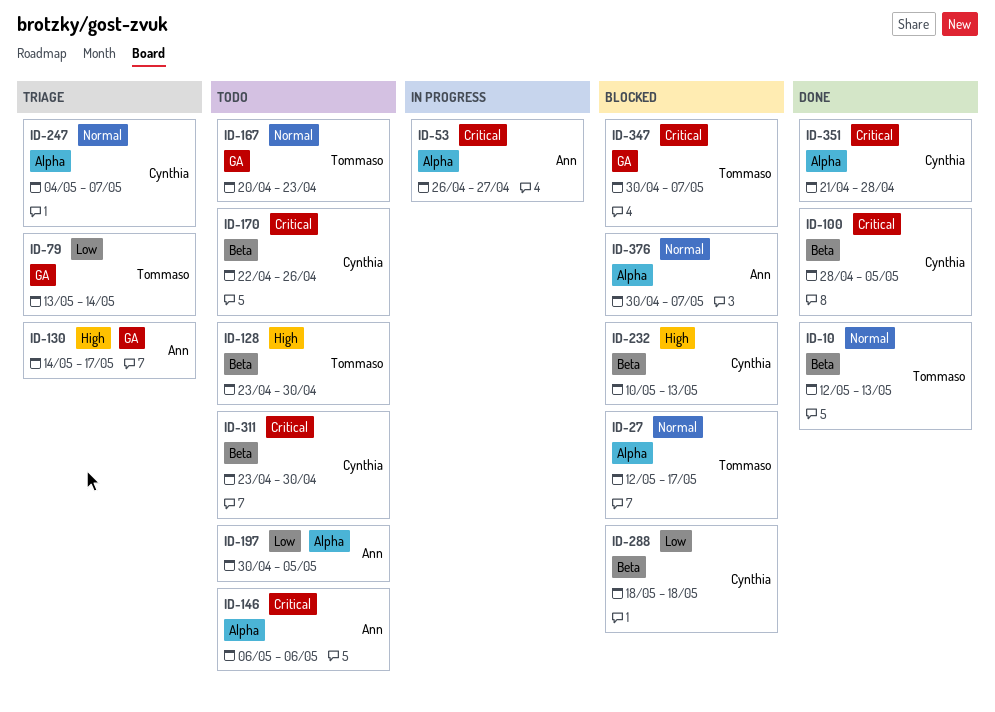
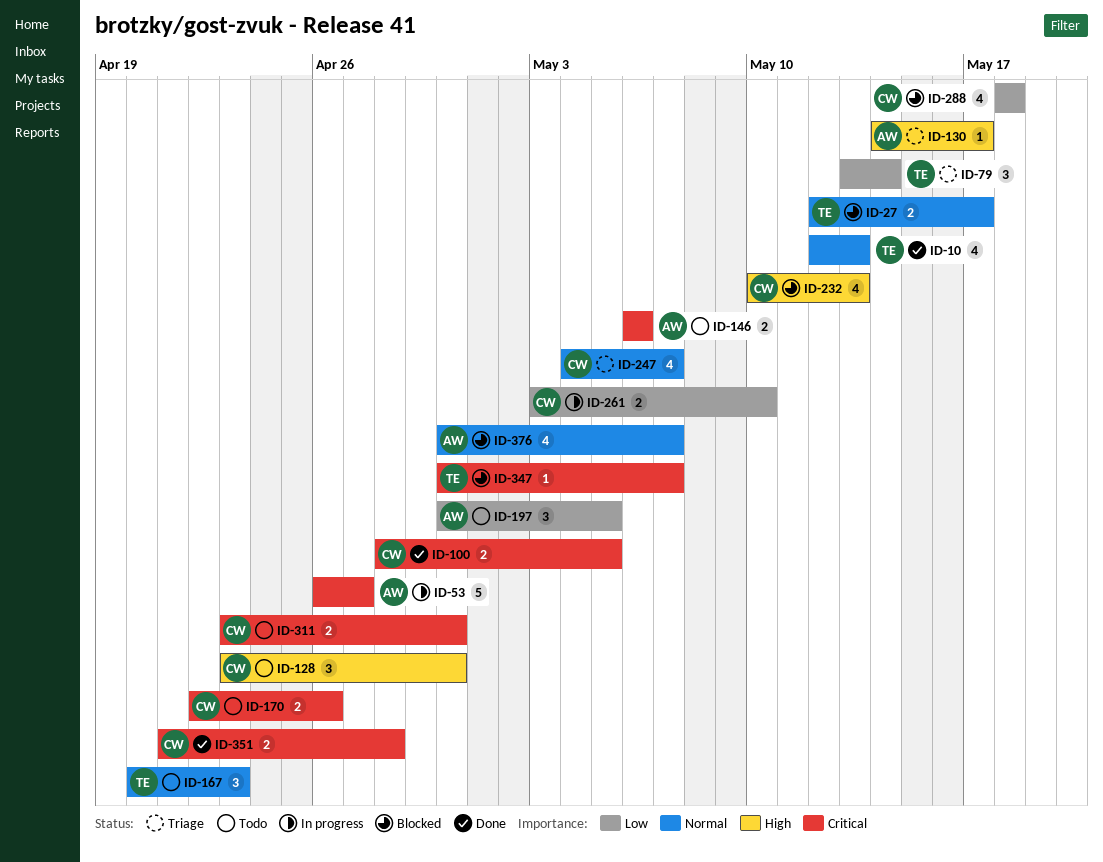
ID-128, owner: Tommaso -> Cynthia
ID-261: none -> present

